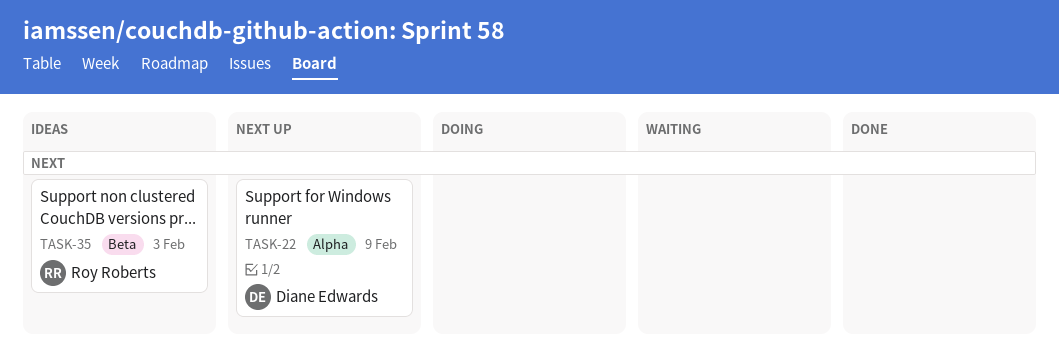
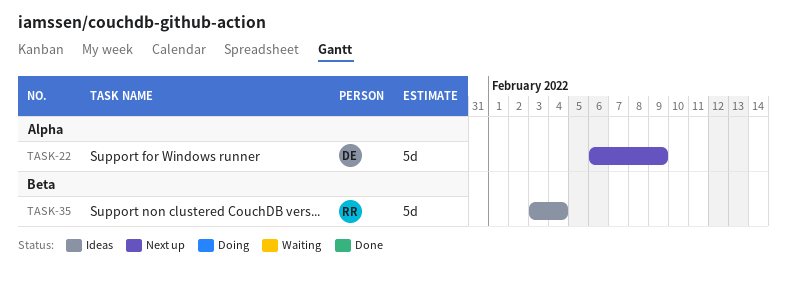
TASK-35, due: Feb 3 -> Feb 4

